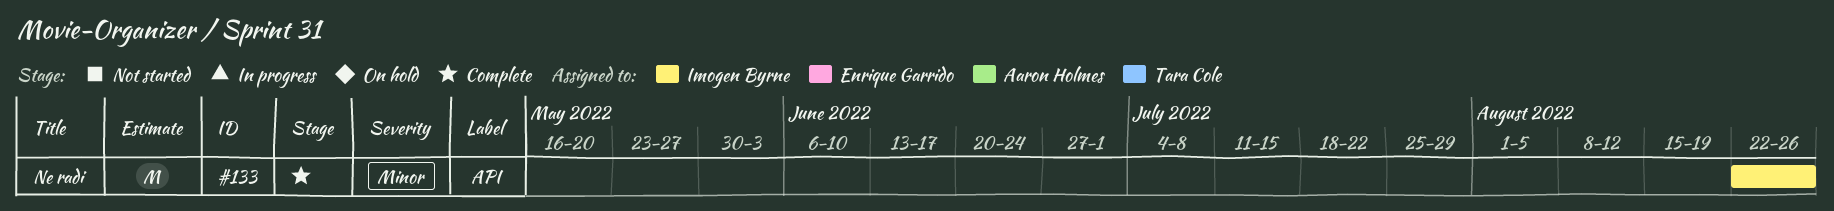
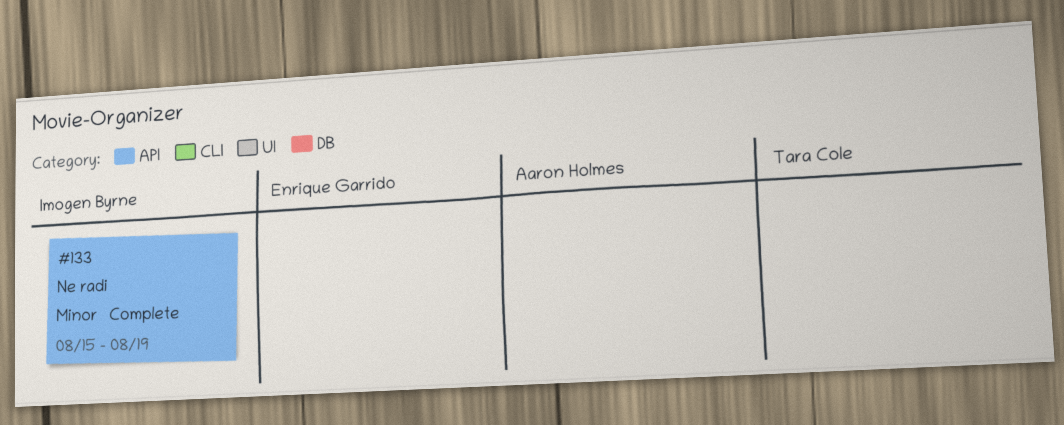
#133, start: Aug 22 -> Aug 15
#133, due: Aug 26 -> Aug 19

